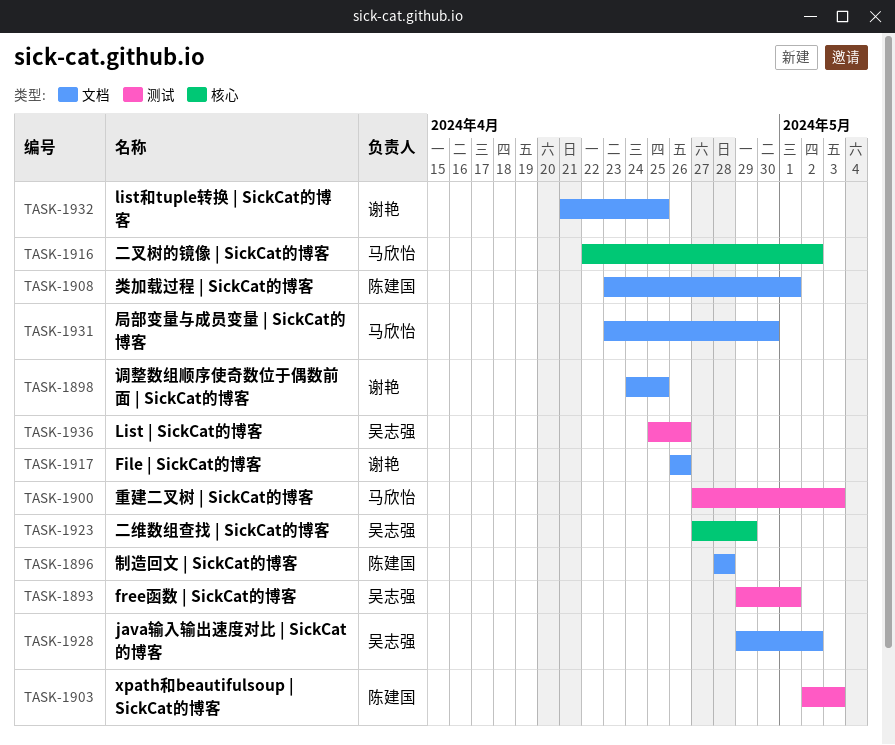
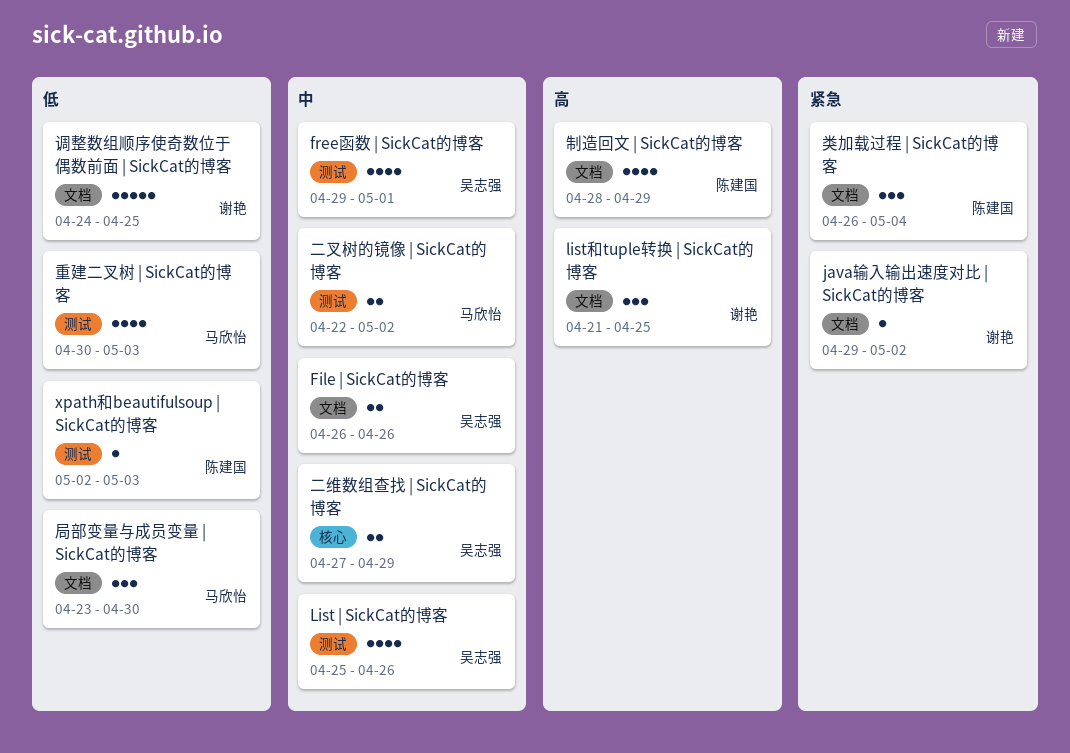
File | SickCat的博客, owner: 谢艳 -> 吴志强
java输入输出速度对比 | SickCat的博客, owner: 吴志强 -> 谢艳
二叉树的镜像 | SickCat的博客, label: 核心 -> 测试
制造回文 | SickCat的博客, due: Apr 28 -> Apr 29
类加载过程 | SickCat的博客, start: Apr 23 -> Apr 26
类加载过程 | SickCat的博客, due: May 1 -> May 4
重建二叉树 | SickCat的博客, start: Apr 27 -> Apr 30

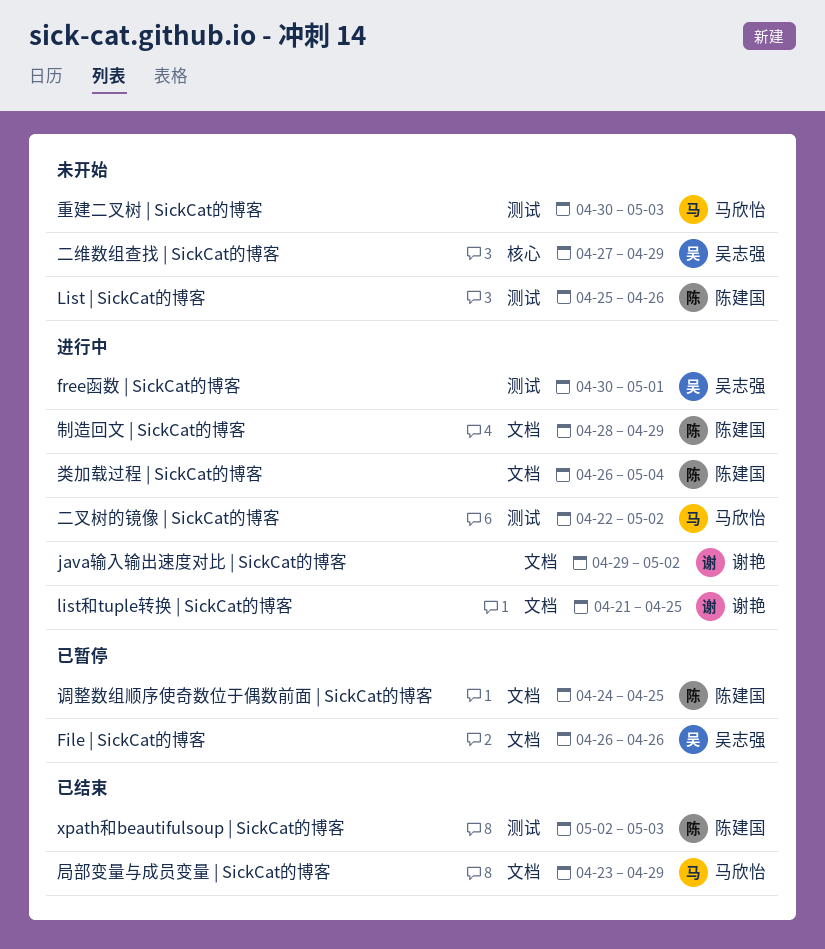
free函数 | SickCat的博客, start: Apr 29 -> Apr 30
List | SickCat的博客, owner: 吴志强 -> 陈建国
局部变量与成员变量 | SickCat的博客, due: Apr 30 -> Apr 29
调整数组顺序使奇数位于偶数前面 | SickCat的博客, owner: 谢艳 -> 陈建国

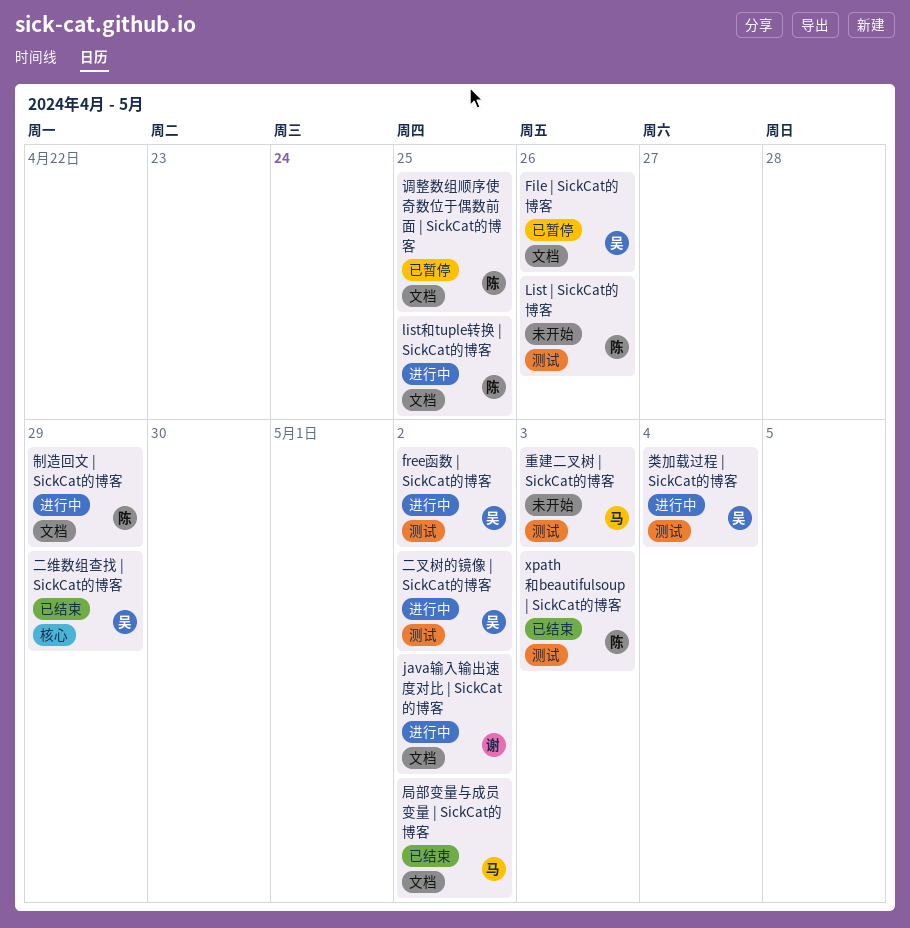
free函数 | SickCat的博客, due: May 1 -> May 2
list和tuple转换 | SickCat的博客, owner: 谢艳 -> 陈建国
二叉树的镜像 | SickCat的博客, owner: 马欣怡 -> 吴志强
二维数组查找 | SickCat的博客, status: 未开始 -> 已结束
局部变量与成员变量 | SickCat的博客, due: Apr 29 -> May 2
类加载过程 | SickCat的博客, owner: 陈建国 -> 吴志强
类加载过程 | SickCat的博客, label: 文档 -> 测试

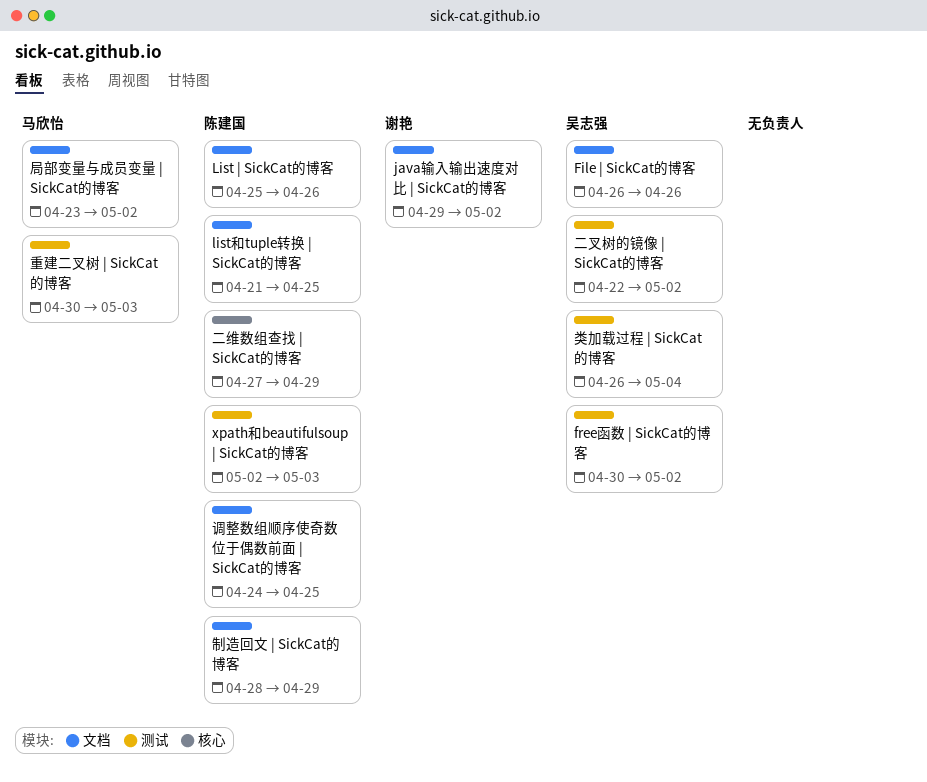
List | SickCat的博客, label: 测试 -> 文档
二维数组查找 | SickCat的博客, owner: 吴志强 -> 陈建国

